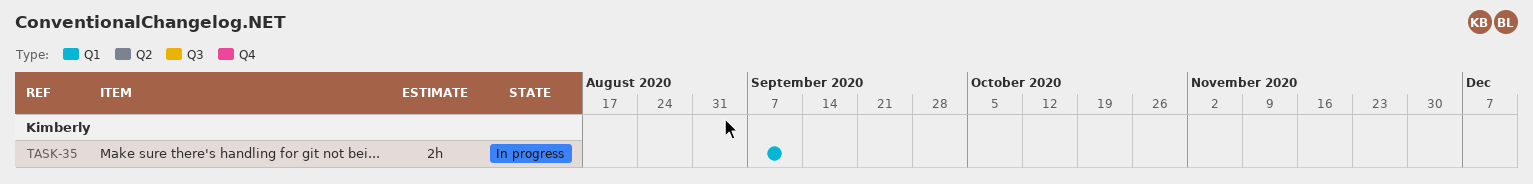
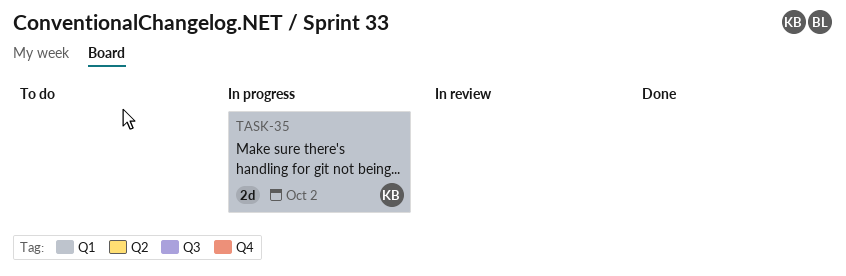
TASK-35, estimate: 2h -> 2d
TASK-35, due: Sep 11 -> Oct 2

